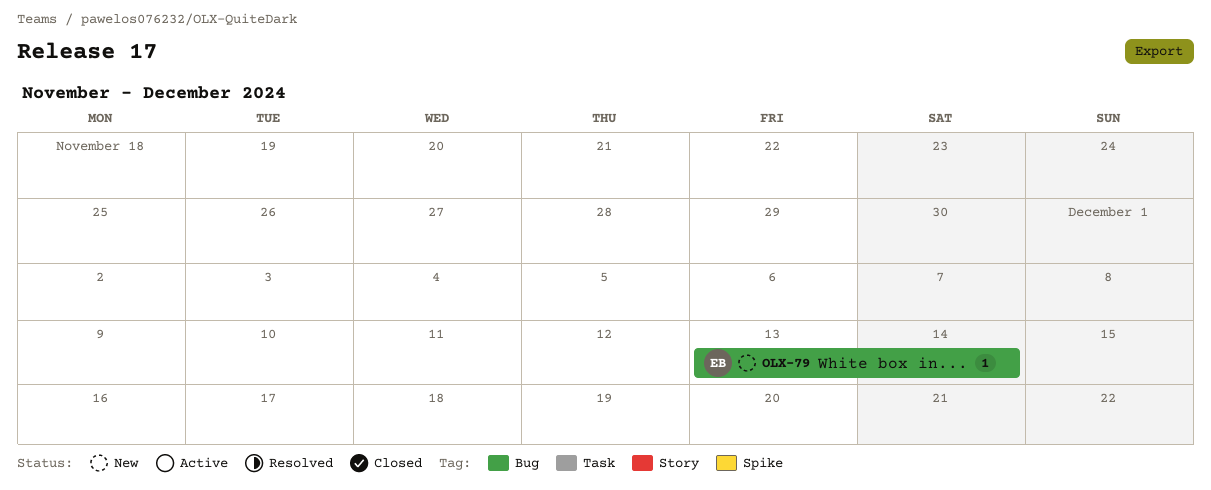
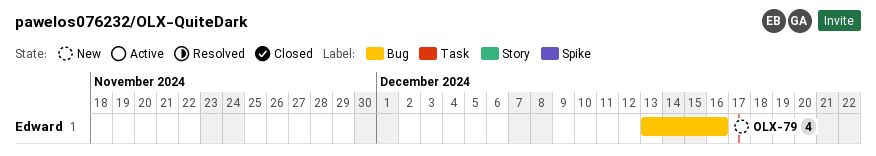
OLX-79, estimate: 1 -> 4
OLX-79, due: Dec 14 -> Dec 16

